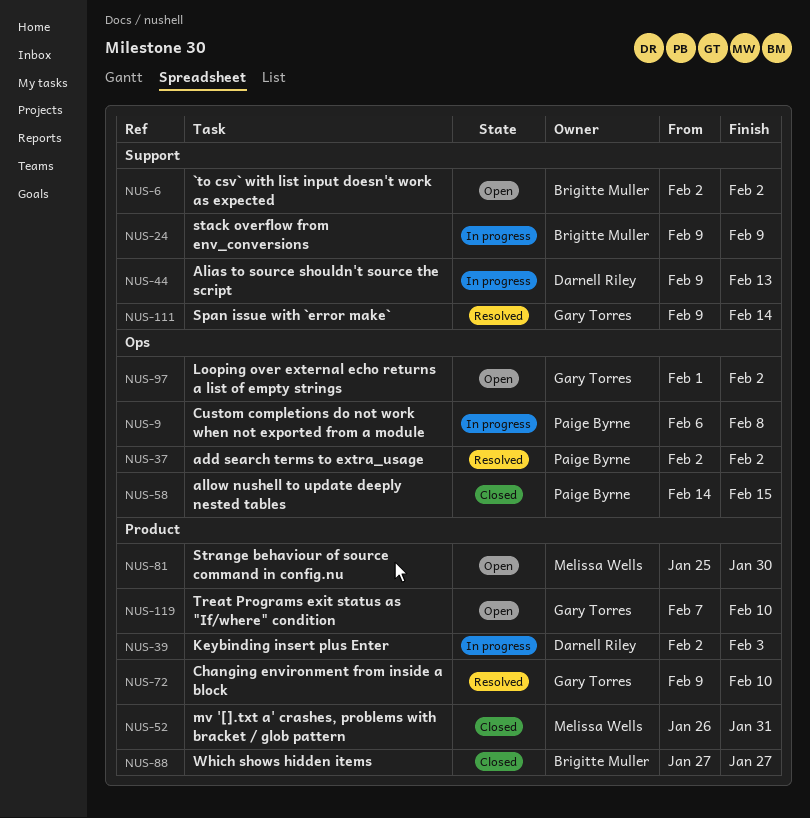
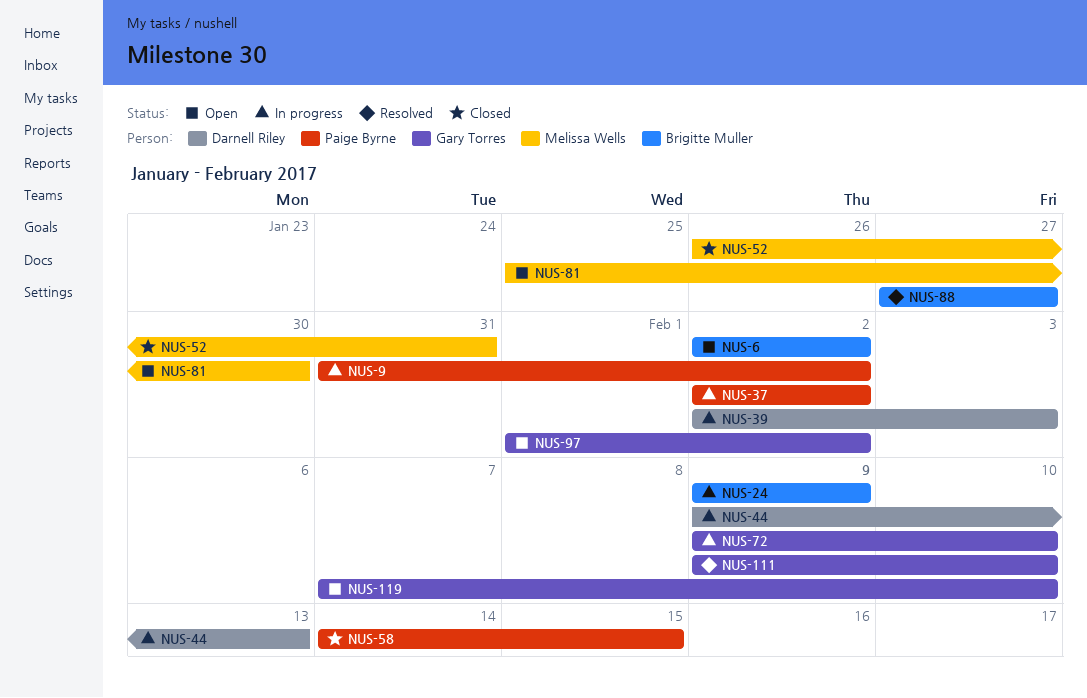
NUS-9, start: Feb 6 -> Jan 31
NUS-9, due: Feb 8 -> Feb 2
NUS-37, status: Resolved -> In progress
NUS-72, status: Resolved -> In progress
NUS-88, status: Closed -> Resolved
NUS-111, due: Feb 14 -> Feb 10

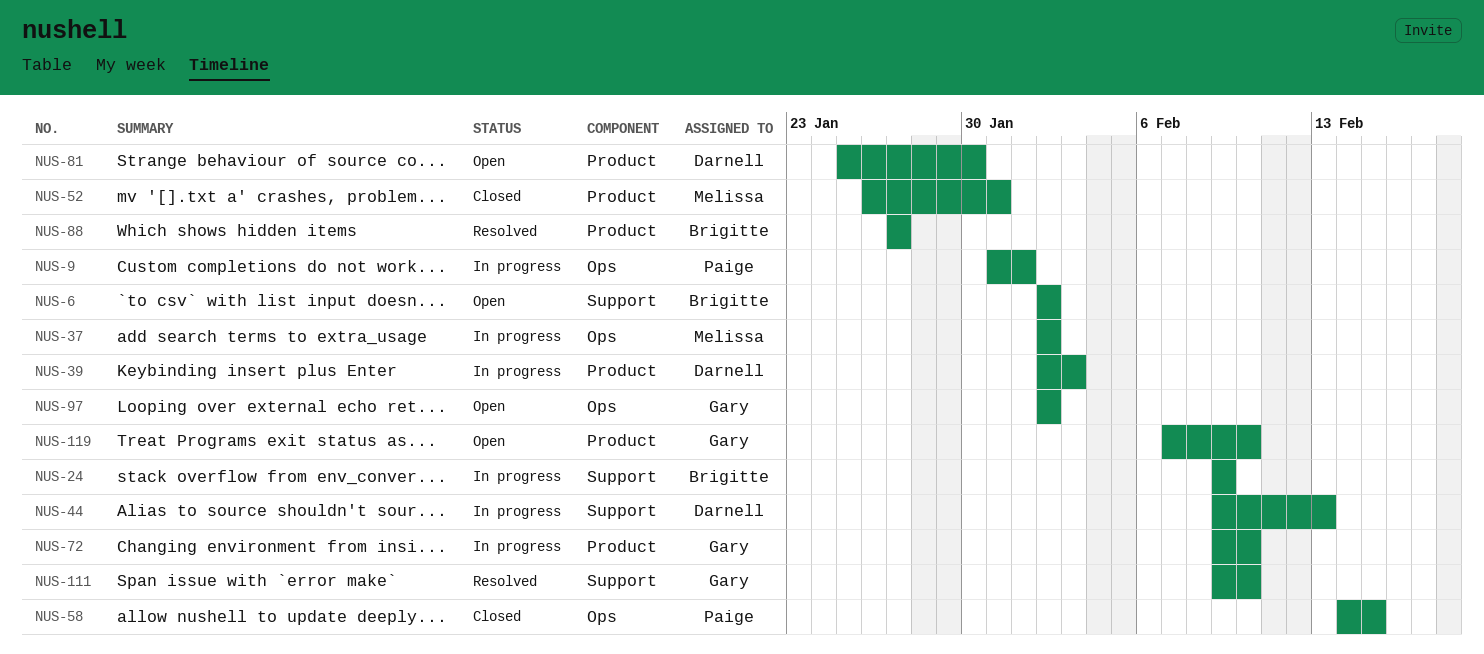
NUS-9, due: Feb 2 -> Feb 1
NUS-37, owner: Paige Byrne -> Melissa Wells
NUS-81, owner: Melissa Wells -> Darnell Riley
NUS-97, start: Feb 1 -> Feb 2

